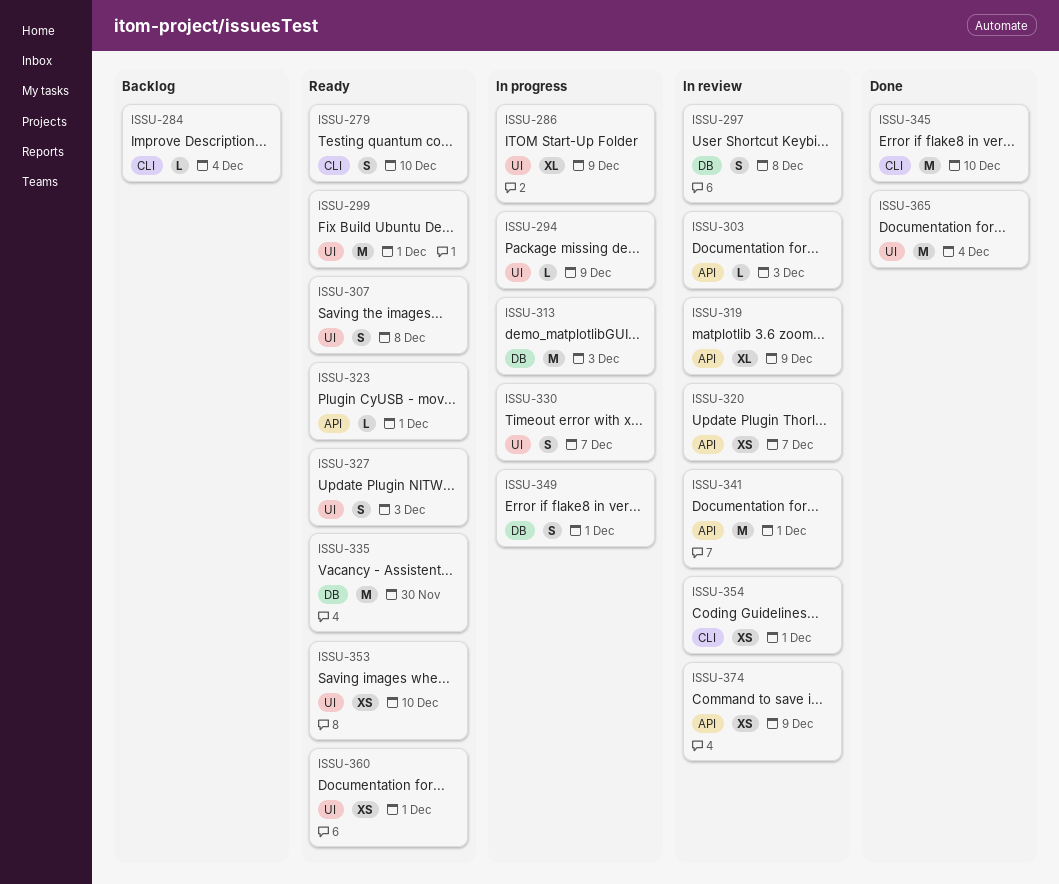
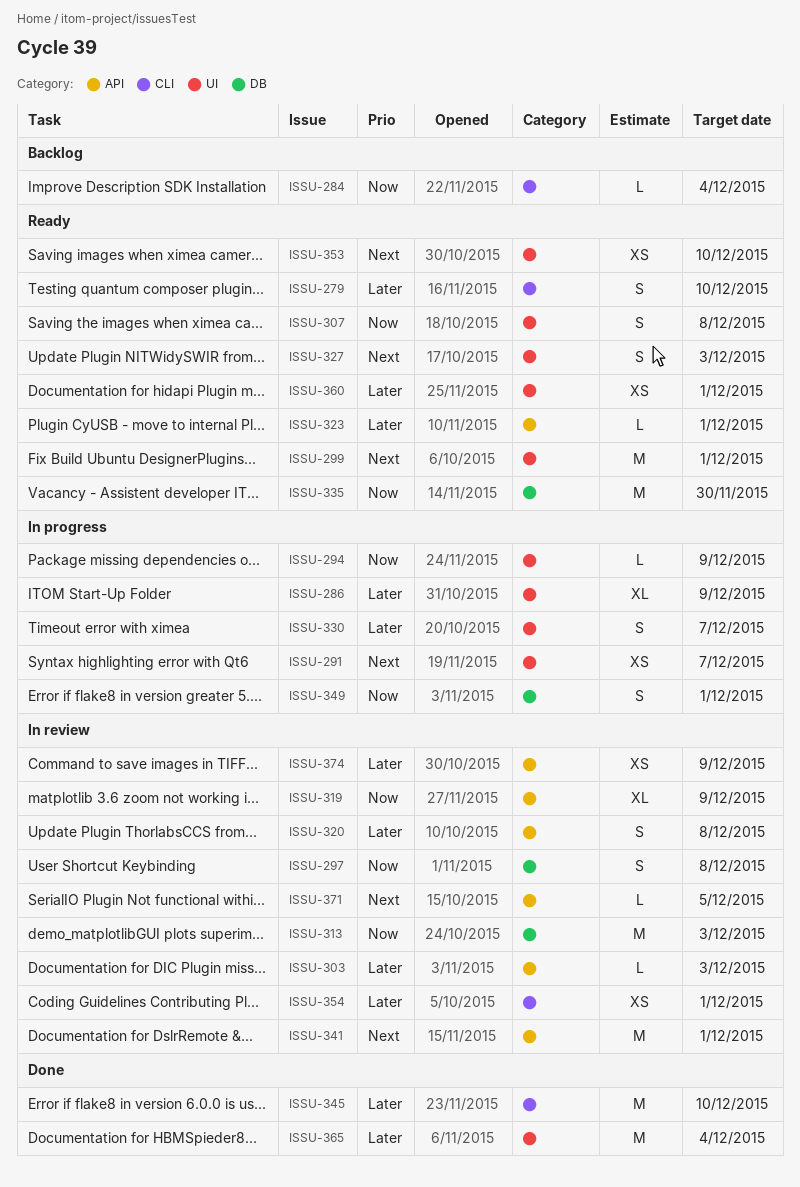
ISSU-291: none -> present
ISSU-313, status: In progress -> In review
ISSU-320, estimate: XS -> S
ISSU-320, due: Dec 7 -> Dec 8
ISSU-371: none -> present

